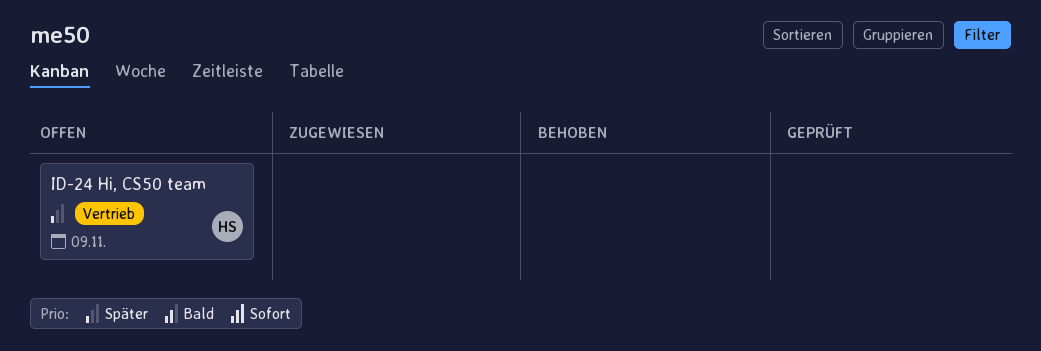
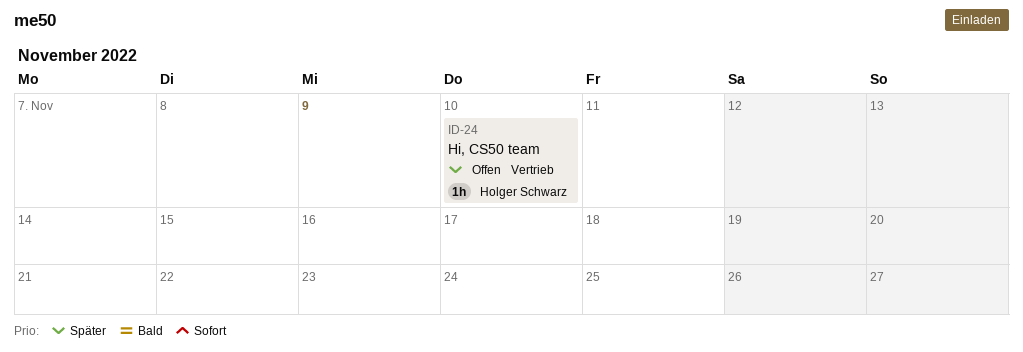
ID-24, due: Nov 9 -> Nov 10

